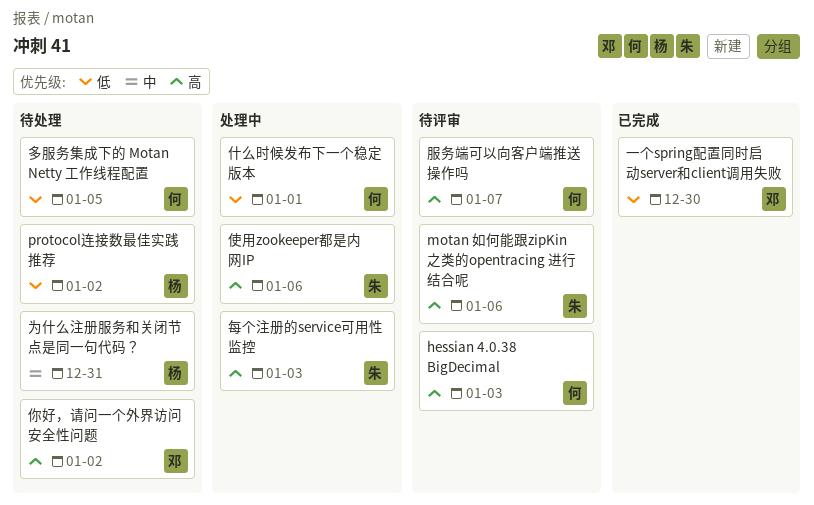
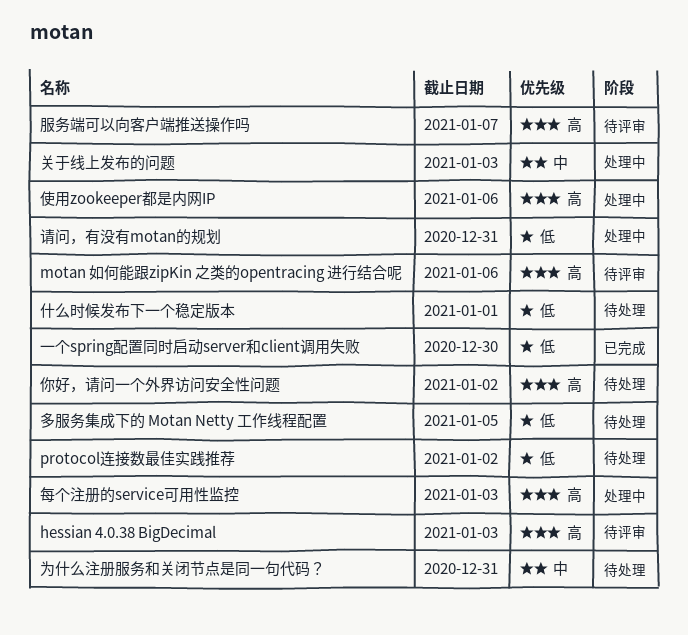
什么时候发布下一个稳定版本, status: 处理中 -> 待处理
关于线上发布的问题: none -> present
请问，有没有motan的规划: none -> present

